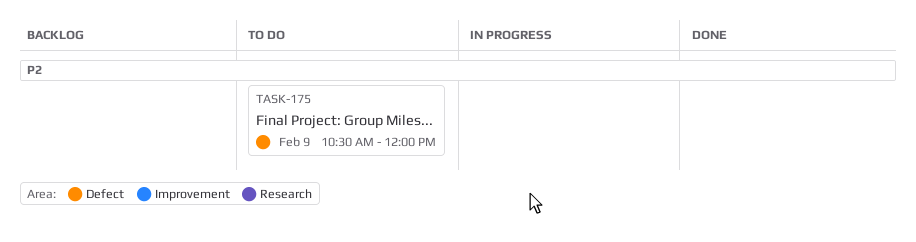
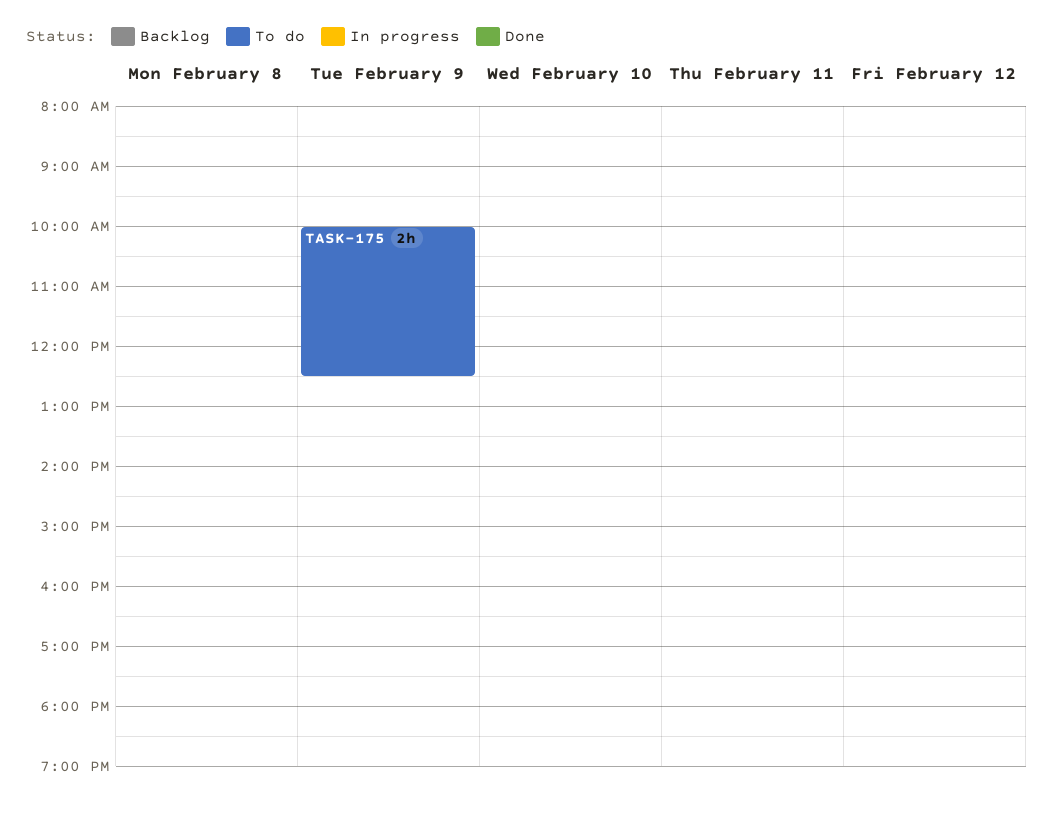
TASK-175, begins: 10:30 -> 10:00
TASK-175, ends: 12:00 -> 12:30

